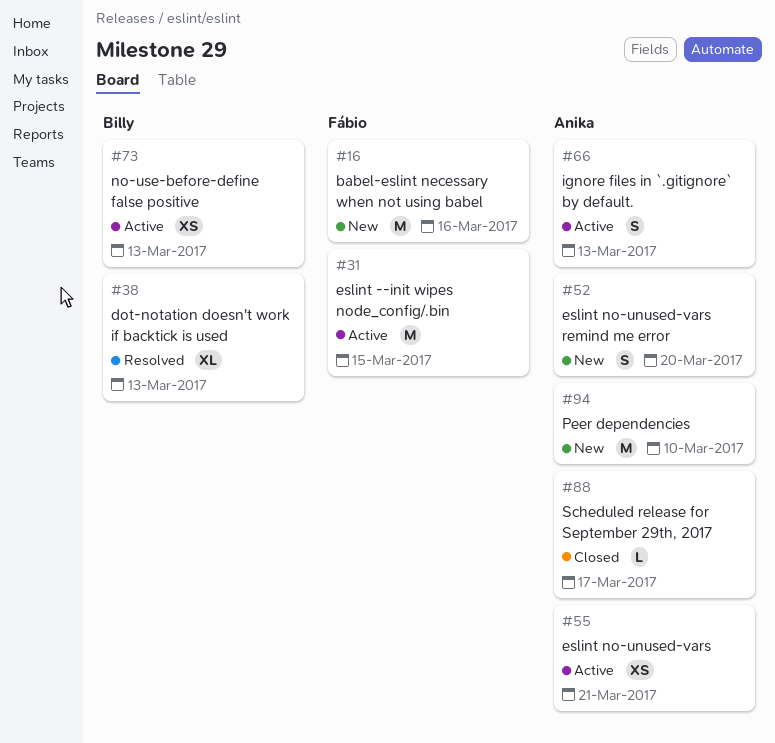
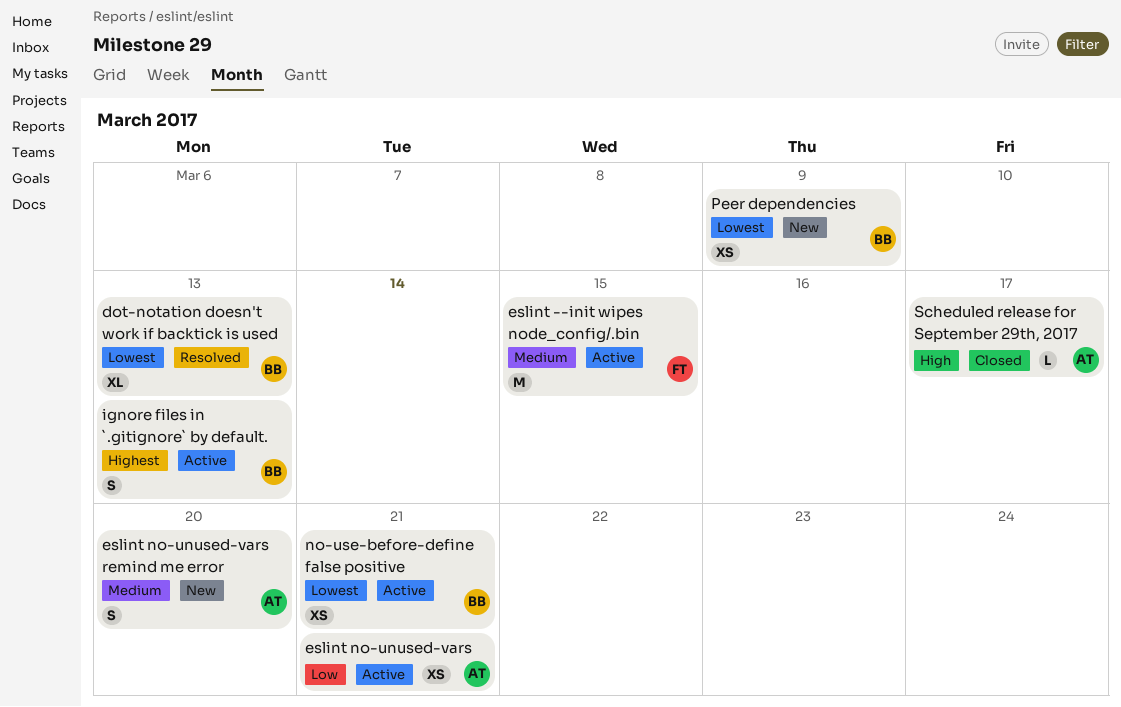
babel-eslint necessary when not using babel: present -> none
ignore files in `.gitignore` by default., owner: Anika -> Billy
no-use-before-define false positive, due: Mar 13 -> Mar 21
Peer dependencies, owner: Anika -> Billy
Peer dependencies, estimate: M -> XS
Peer dependencies, due: Mar 10 -> Mar 9

